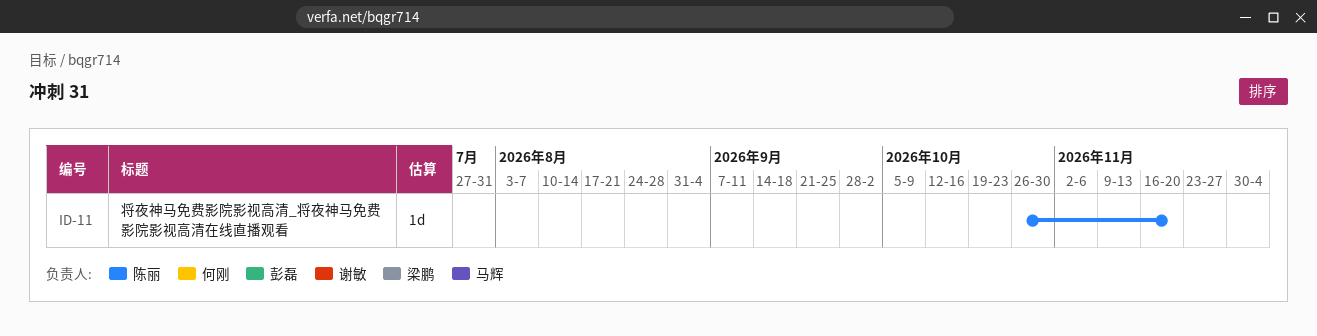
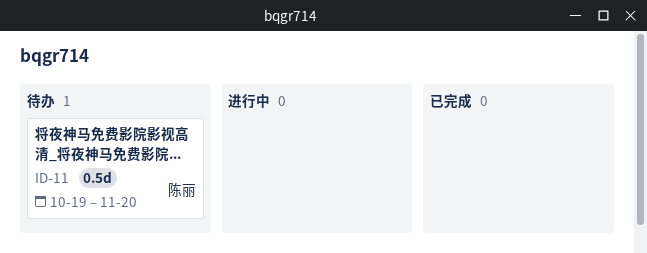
ID-11, estimate: 1d -> 0.5d
ID-11, start: Oct 26 -> Oct 19

